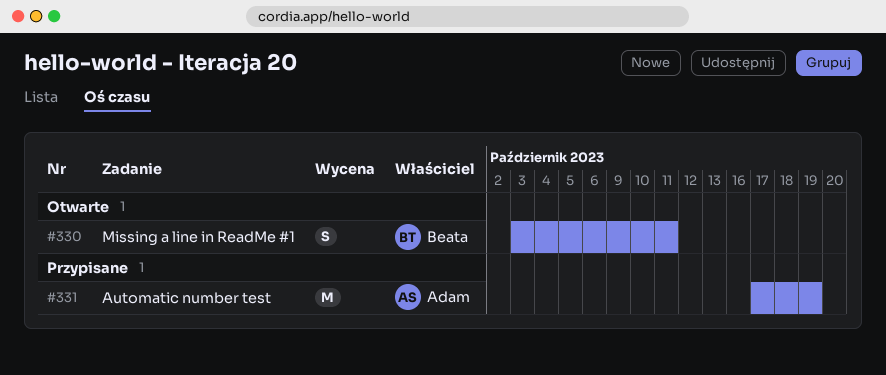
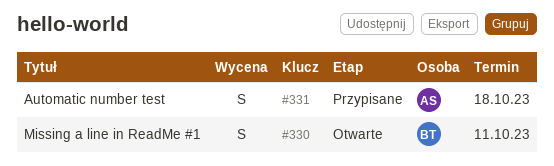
#331, estimate: M -> S
#331, due: Oct 19 -> Oct 18

